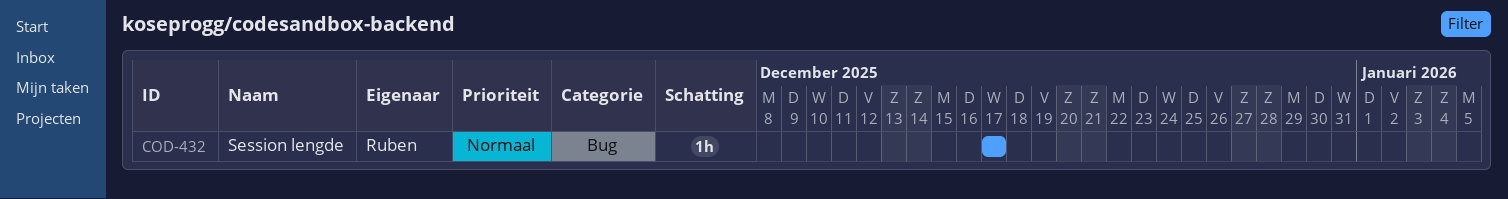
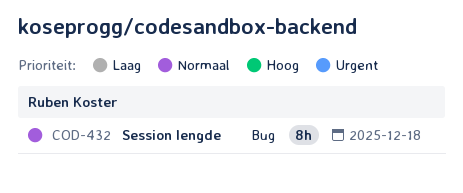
COD-432, estimate: 1h -> 8h
COD-432, due: Dec 17 -> Dec 18

